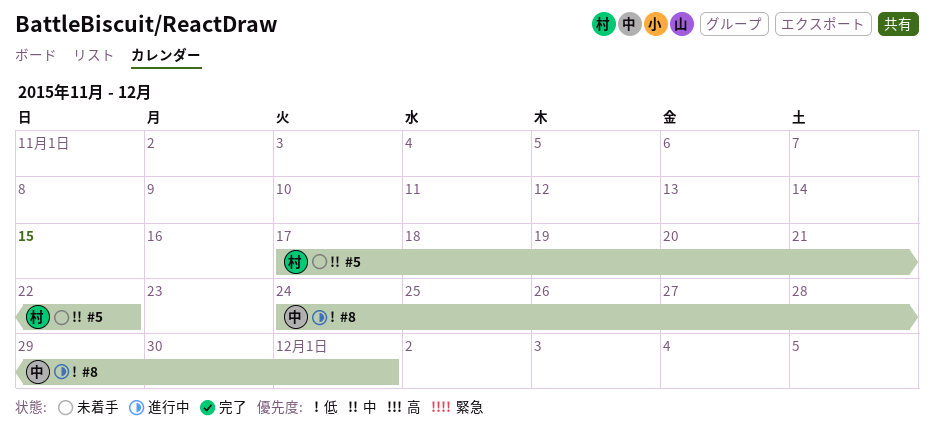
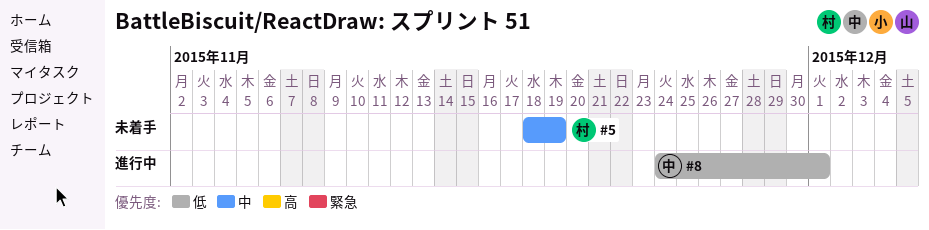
#5, start: Nov 17 -> Nov 18
#5, due: Nov 22 -> Nov 19

